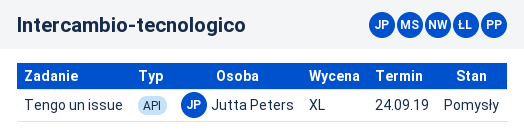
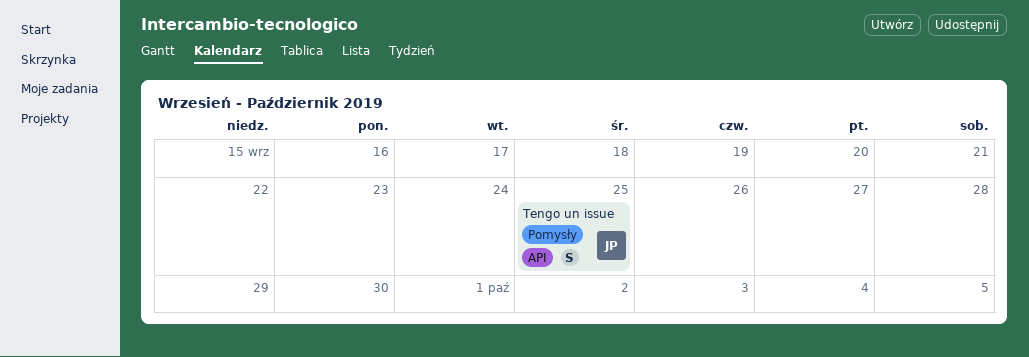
Tengo un issue, estimate: XL -> S
Tengo un issue, due: Sep 24 -> Sep 25

